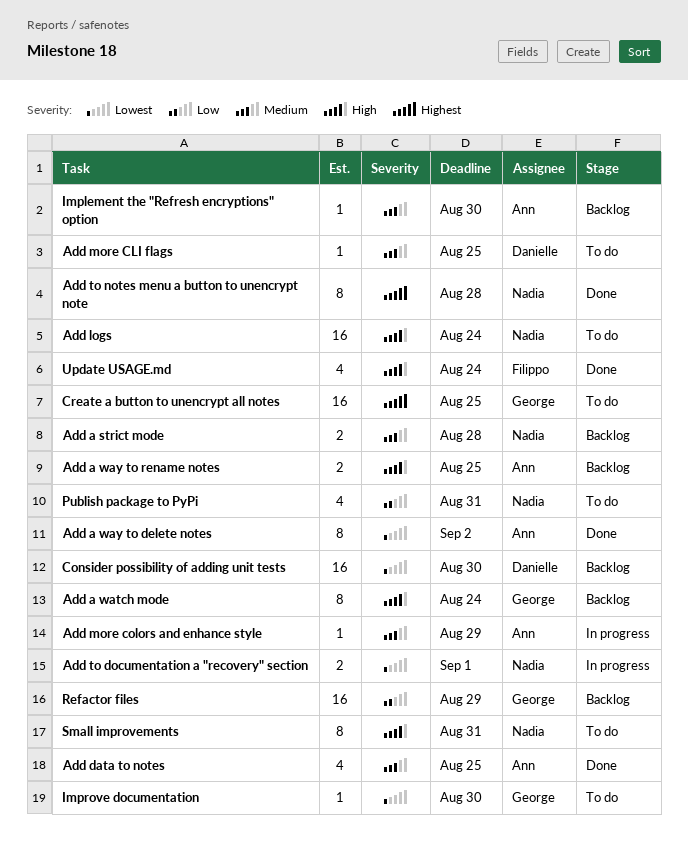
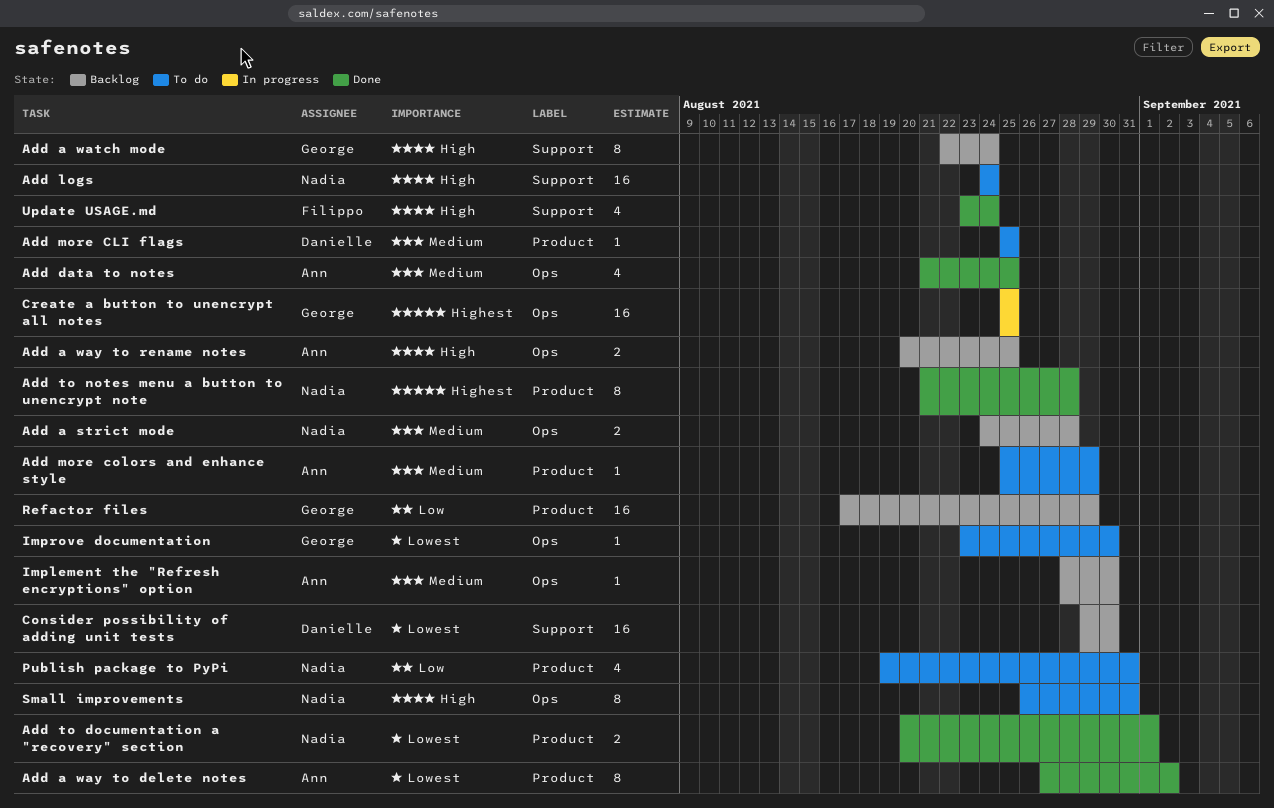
Add more colors and enhance style, status: In progress -> To do
Add to documentation a "recovery" section, status: In progress -> Done
Create a button to unencrypt all notes, status: To do -> In progress

